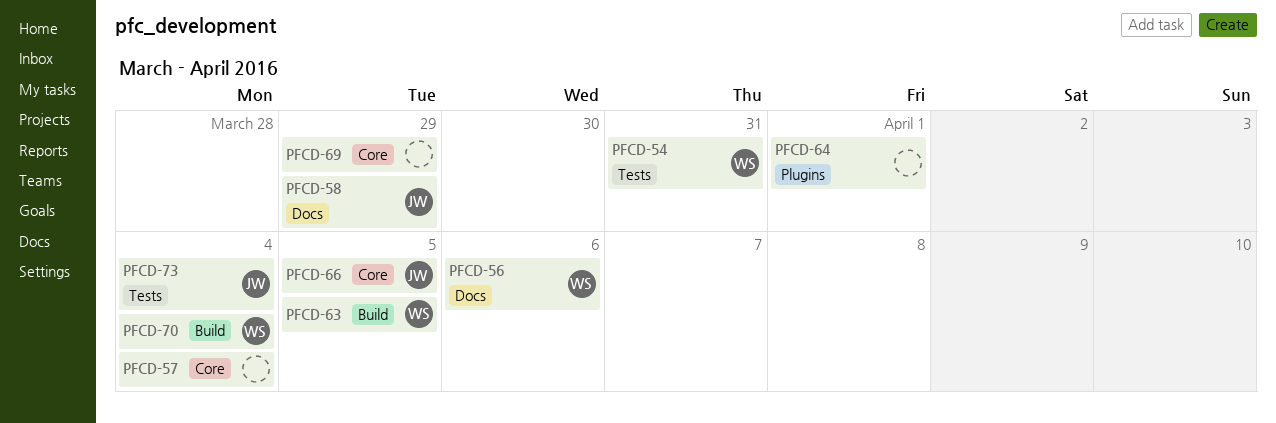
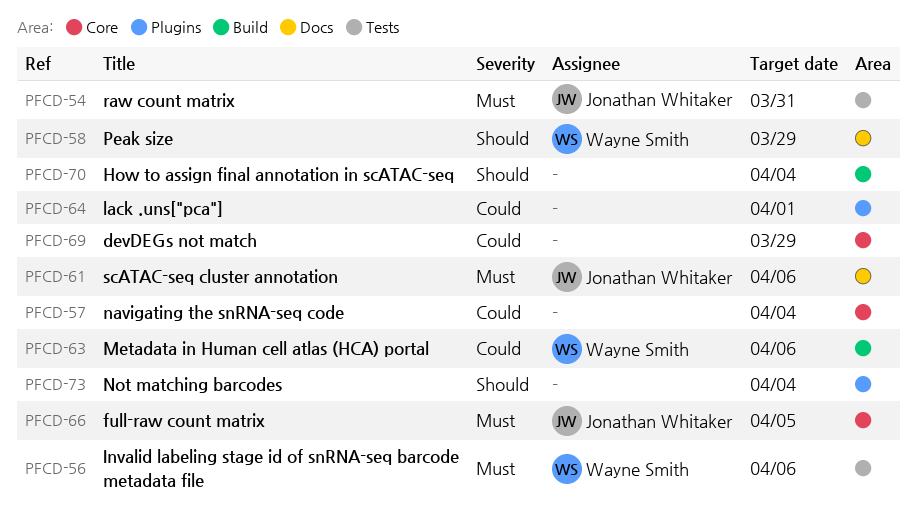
PFCD-54, owner: Wayne Smith -> Jonathan Whitaker
PFCD-56, label: Docs -> Tests
PFCD-58, owner: Jonathan Whitaker -> Wayne Smith
PFCD-61: none -> present
PFCD-63, due: Apr 5 -> Apr 6
PFCD-70, owner: Wayne Smith -> none
PFCD-73, owner: Jonathan Whitaker -> none
PFCD-73, label: Tests -> Plugins

